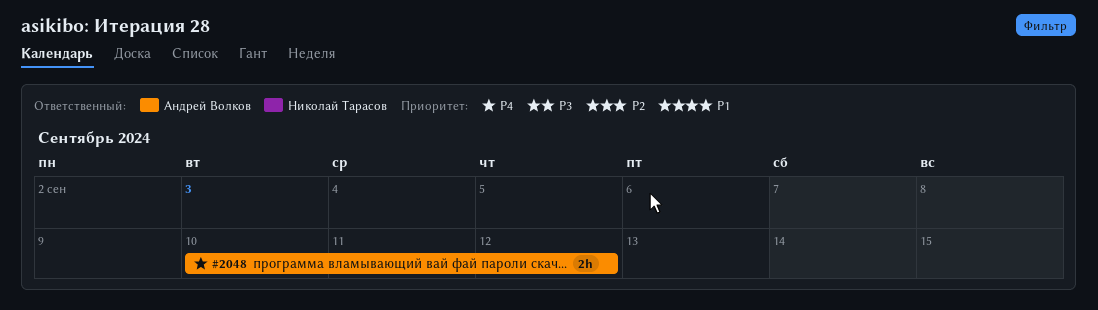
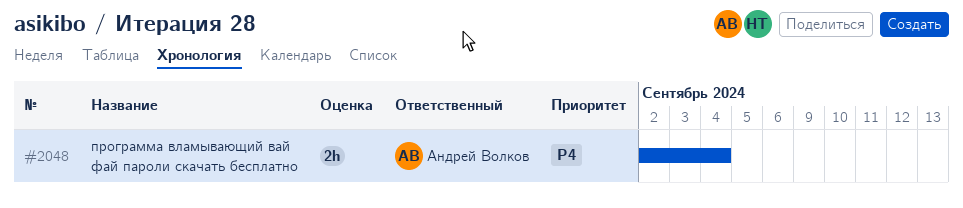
#2048, start: Sep 10 -> Sep 2
#2048, due: Sep 12 -> Sep 4

